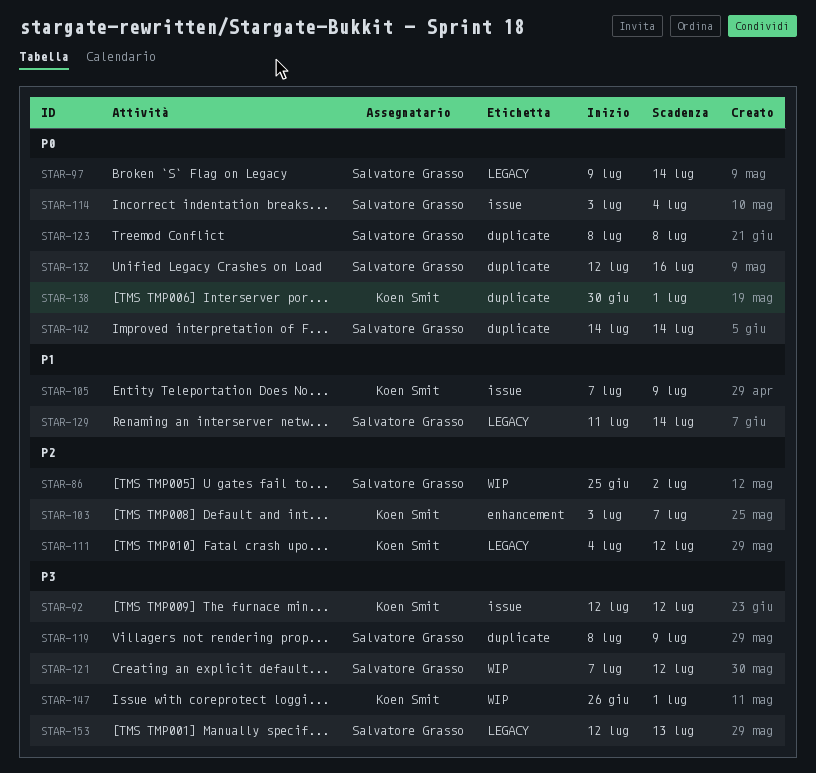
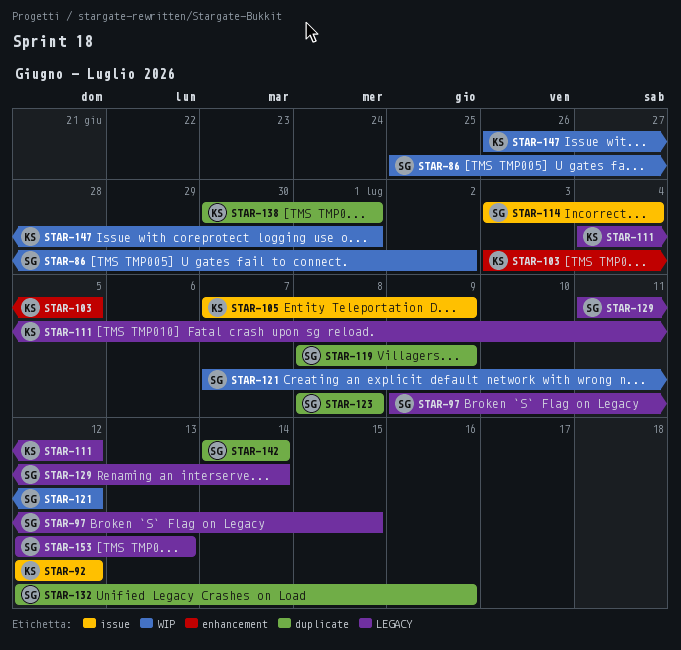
STAR-97, due: Jul 14 -> Jul 15
STAR-103, due: Jul 7 -> Jul 5

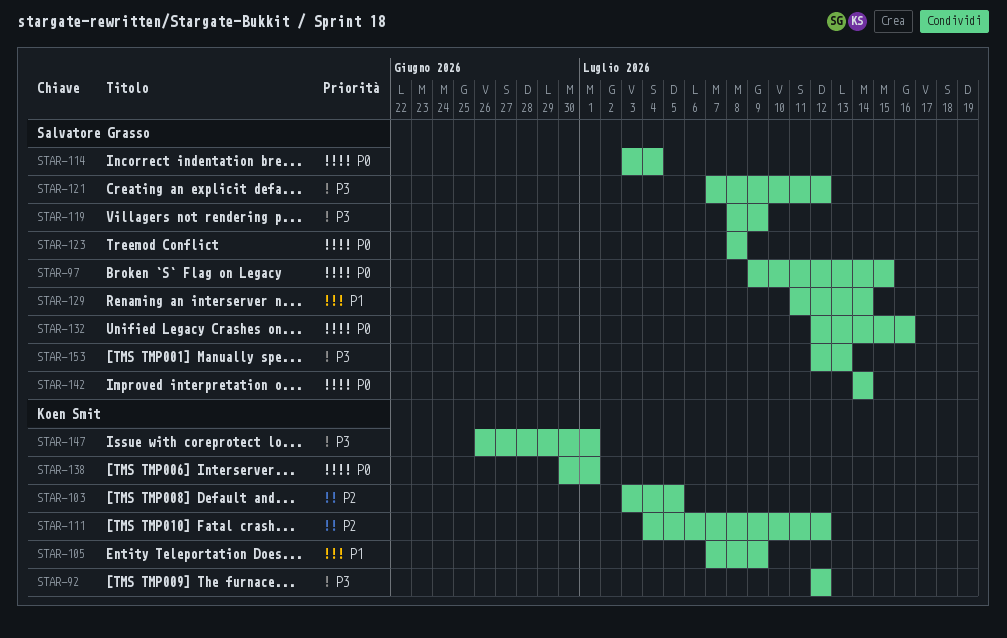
STAR-86: present -> none

